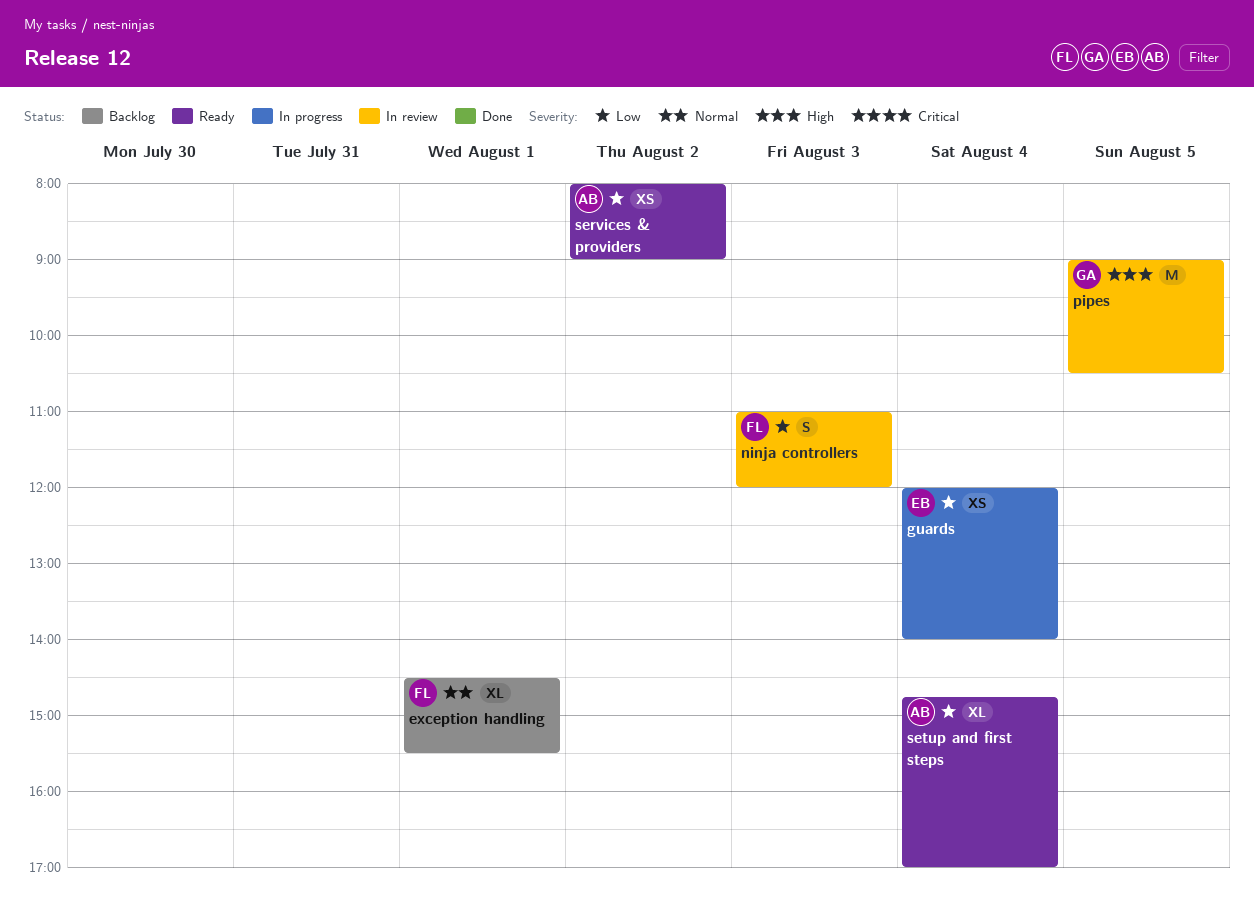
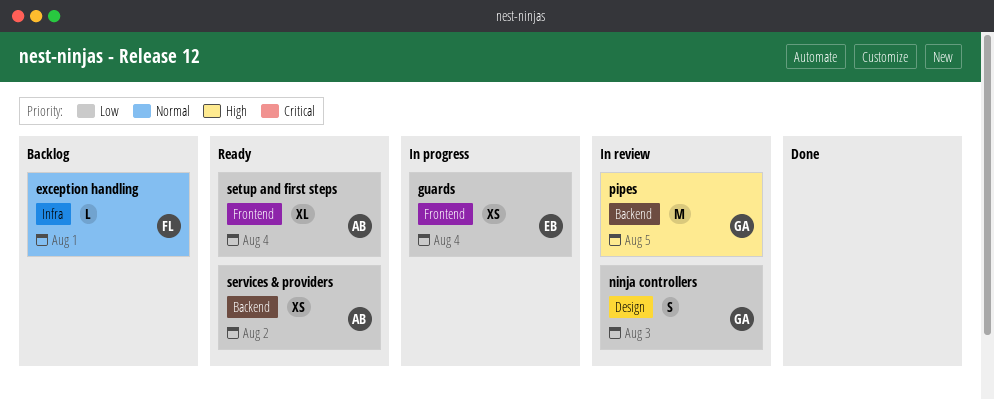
exception handling, estimate: XL -> L
ninja controllers, owner: FL -> GA

